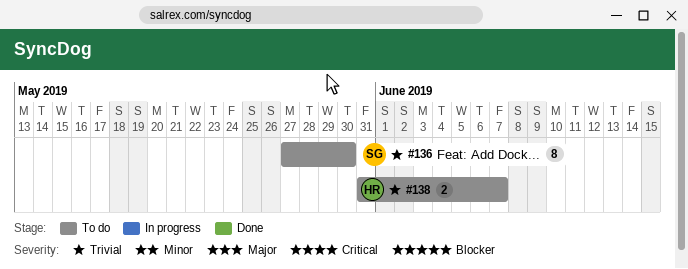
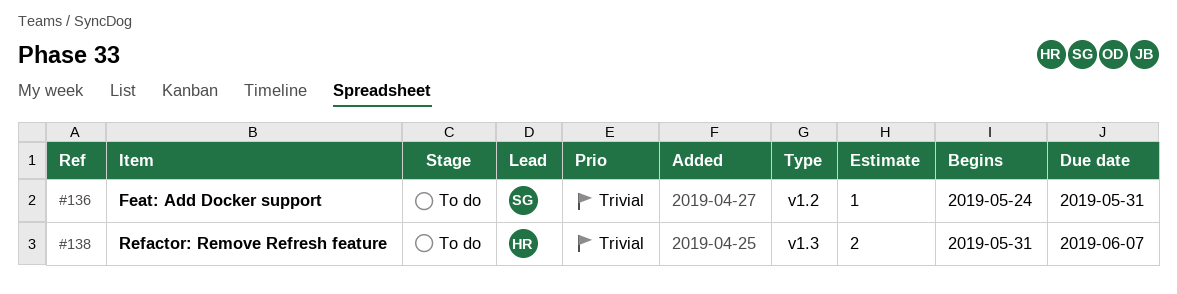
#136, estimate: 8 -> 1
#136, start: May 27 -> May 24
#136, due: May 30 -> May 31

